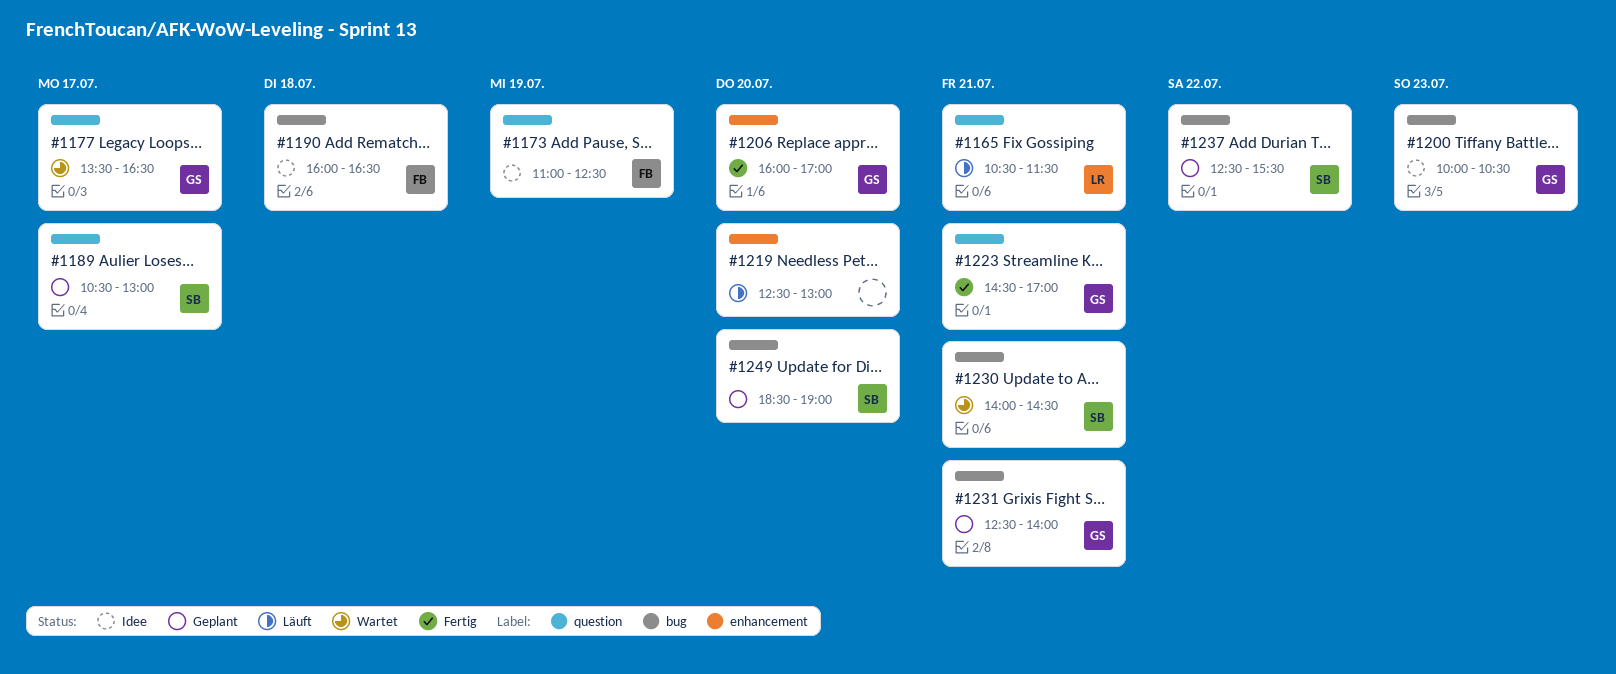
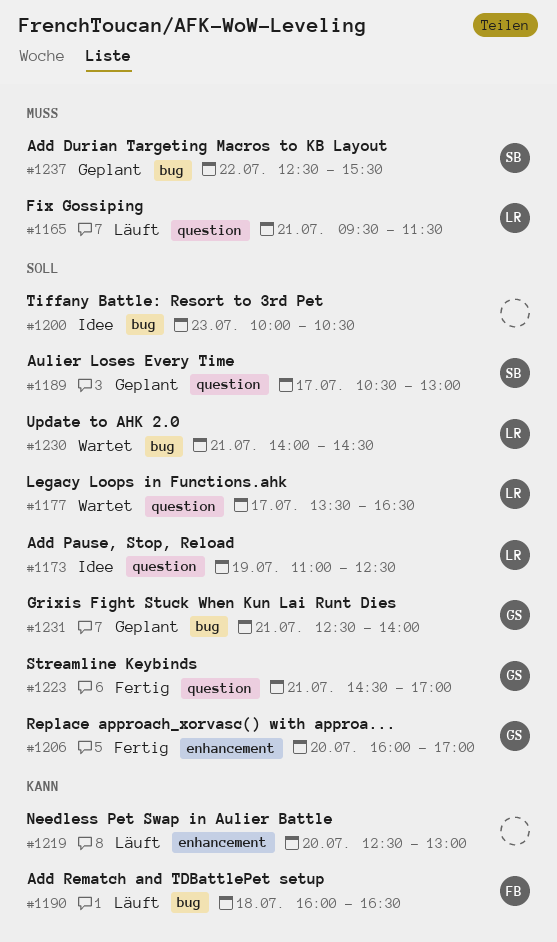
#1165, begins: 10:30 -> 09:30
#1173, owner: FB -> LR
#1177, owner: GS -> LR
#1190, status: Idee -> Läuft
#1200, owner: GS -> none
#1230, owner: SB -> LR
#1249: present -> none

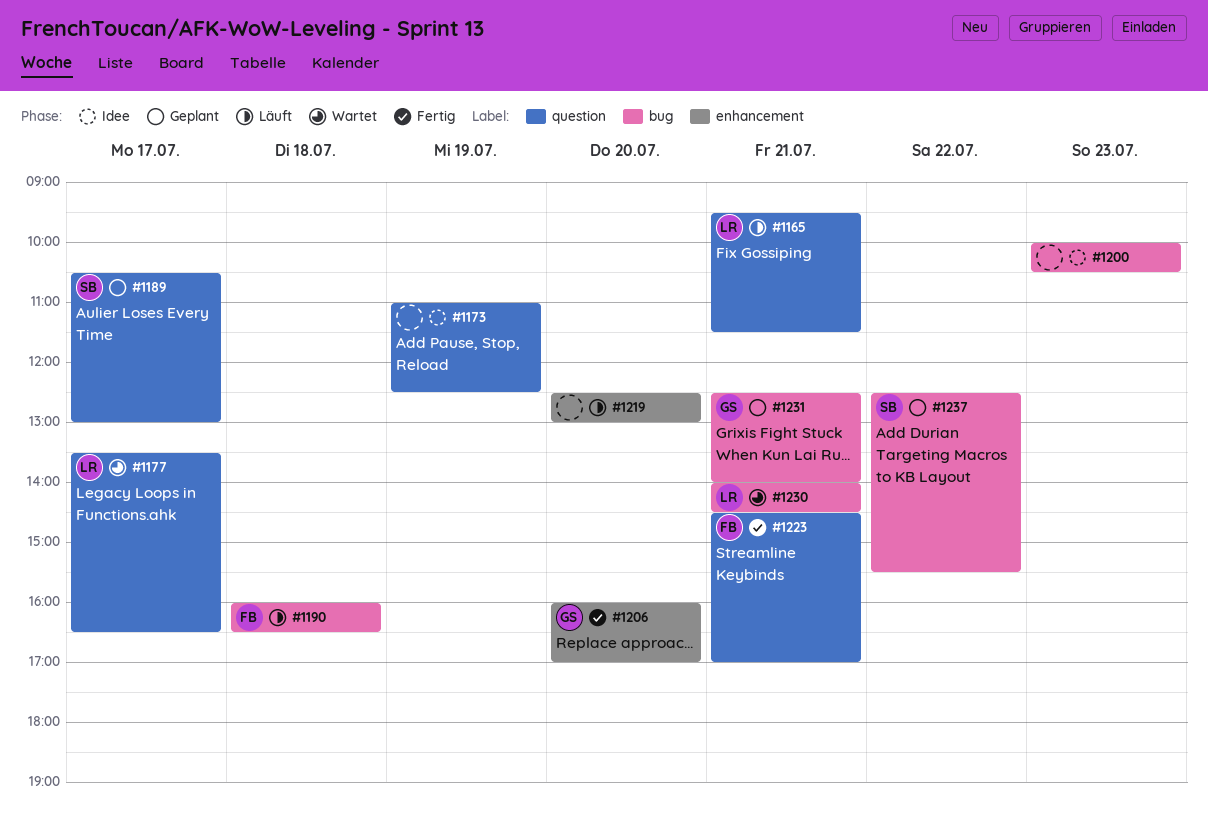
#1173, owner: LR -> none
#1223, owner: GS -> FB

